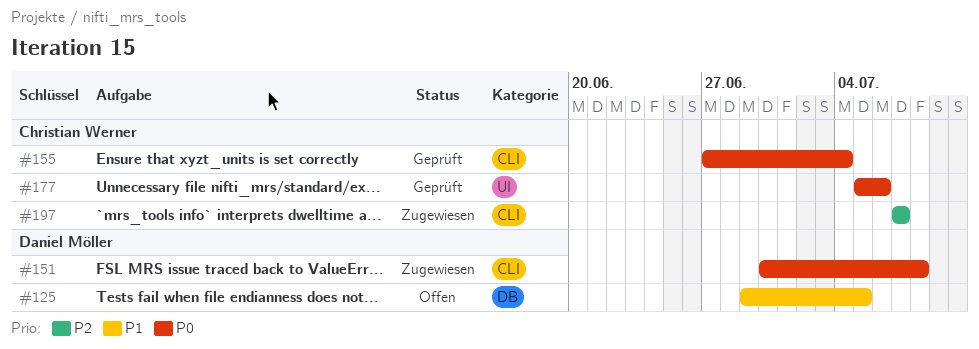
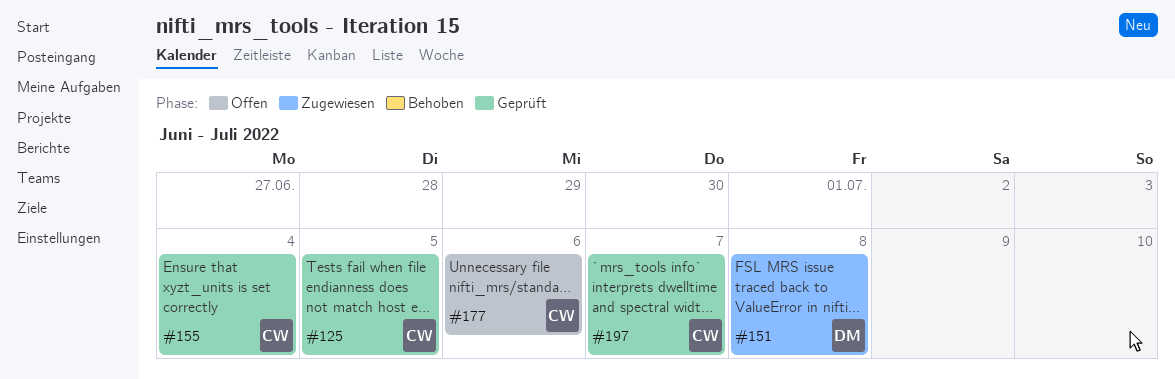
#125, status: Offen -> Geprüft
#125, owner: Daniel Möller -> Christian Werner
#177, status: Geprüft -> Offen
#197, status: Zugewiesen -> Geprüft

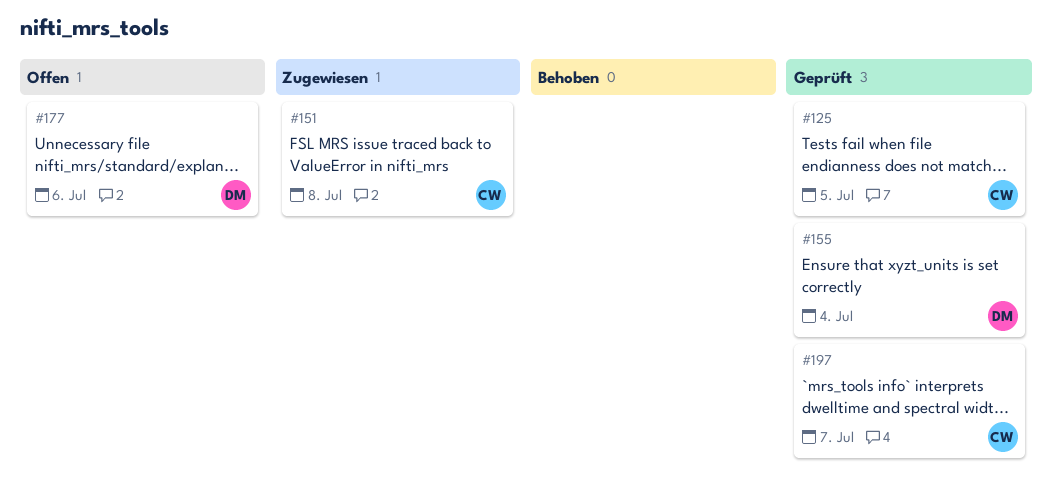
#151, owner: DM -> CW
#155, owner: CW -> DM
#177, owner: CW -> DM

